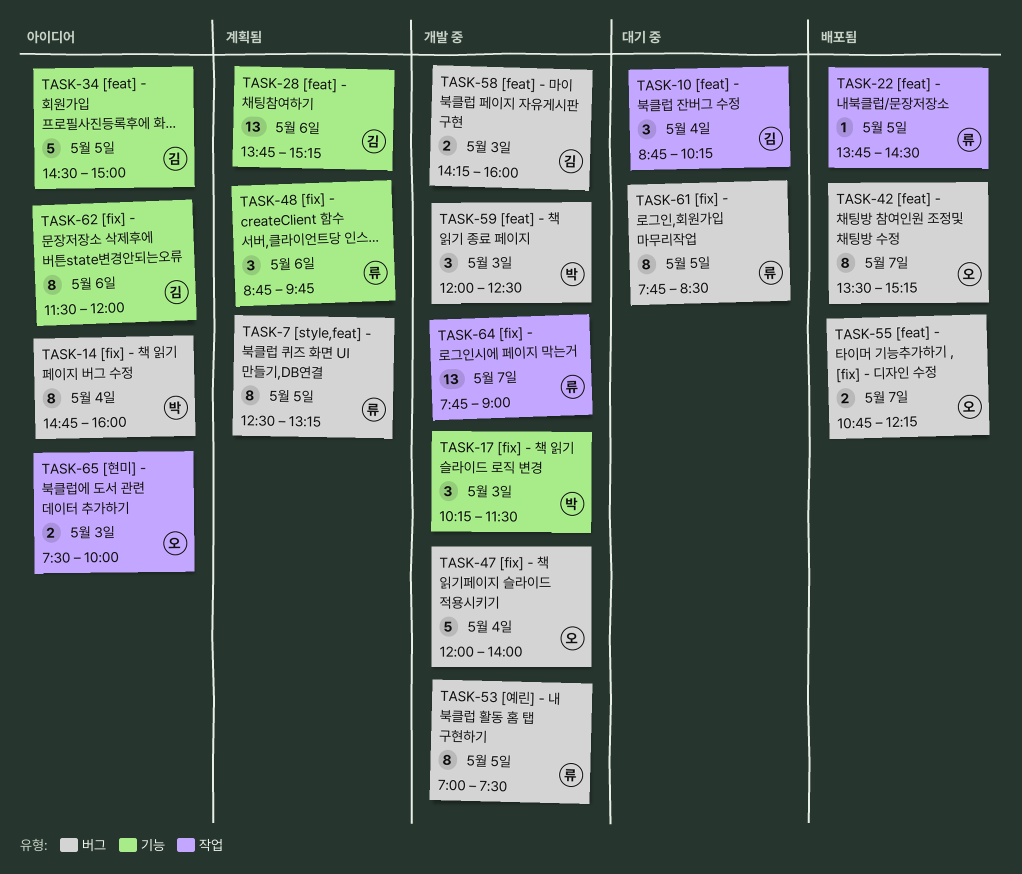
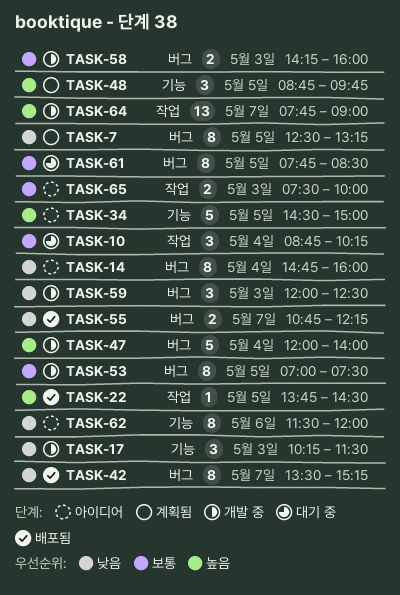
TASK-28: present -> none
TASK-48, day: May 6 -> May 5

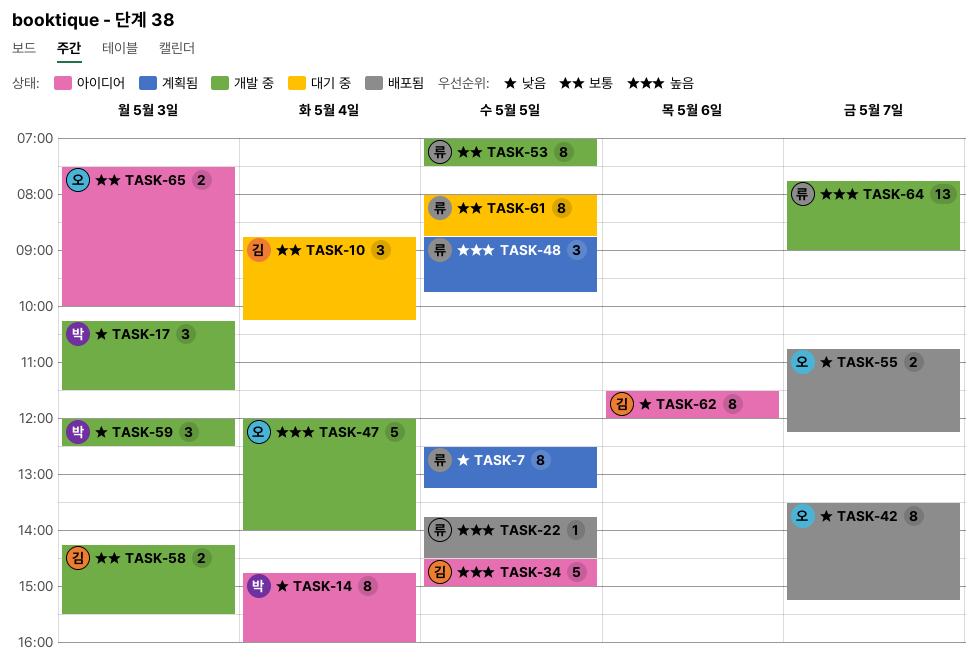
TASK-58, ends: 16:00 -> 15:30
TASK-61, begins: 07:45 -> 08:00
TASK-61, ends: 08:30 -> 08:45

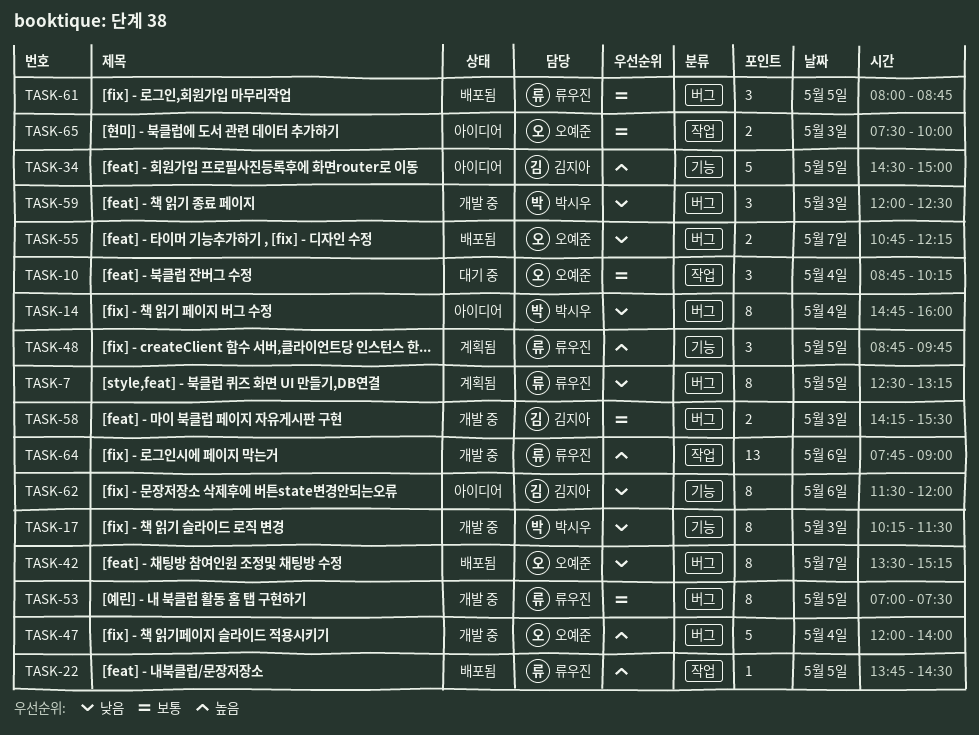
TASK-10, owner: 김지아 -> 오예준
TASK-17, estimate: 3 -> 8
TASK-61, status: 대기 중 -> 배포됨
TASK-61, estimate: 8 -> 3
TASK-64, day: May 7 -> May 6

